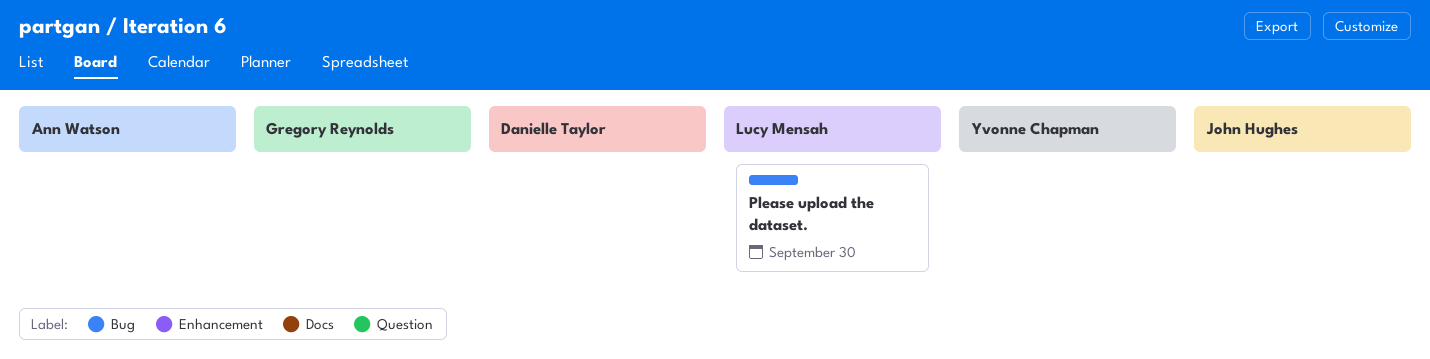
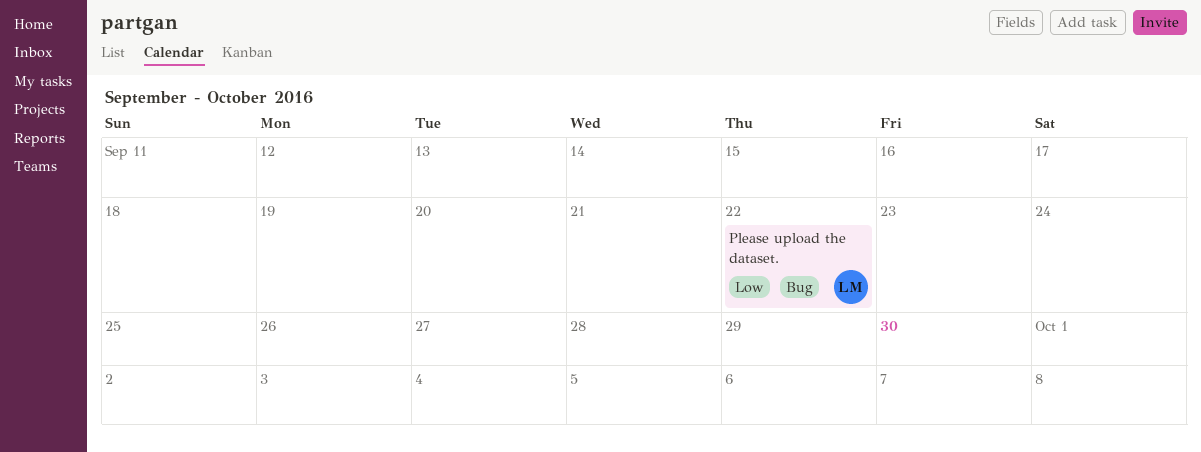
Please upload the dataset., due: Sep 30 -> Sep 22

